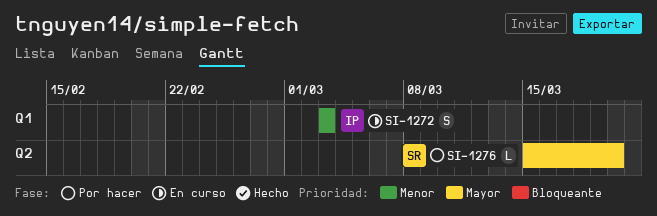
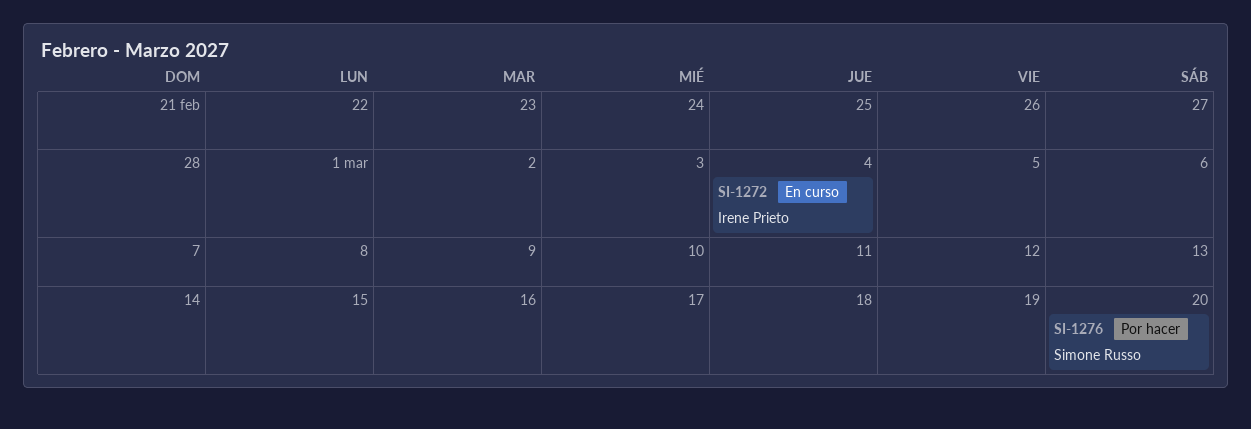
SI-1272, due: Mar 3 -> Mar 4

